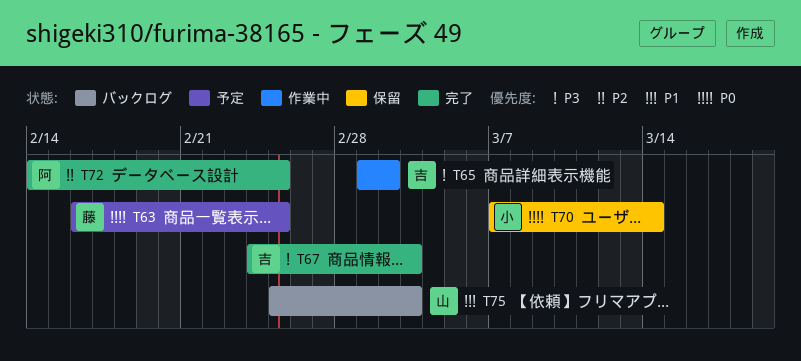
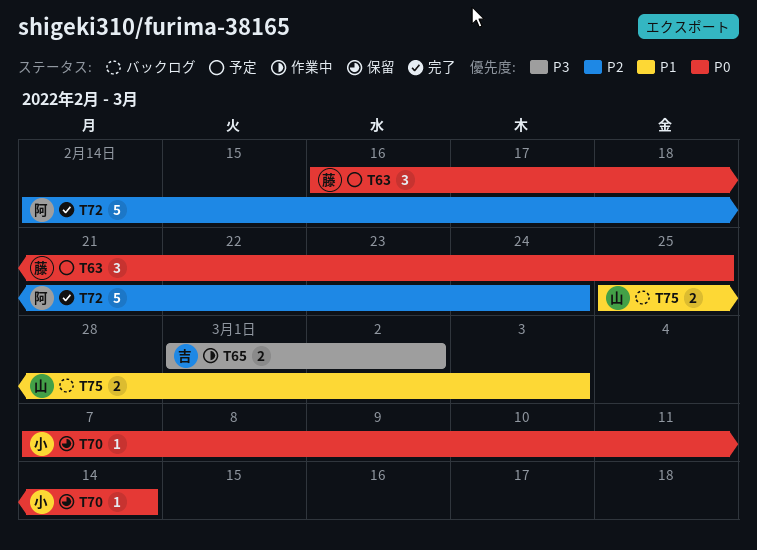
T67: present -> none
T72, due: Feb 25 -> Feb 24

